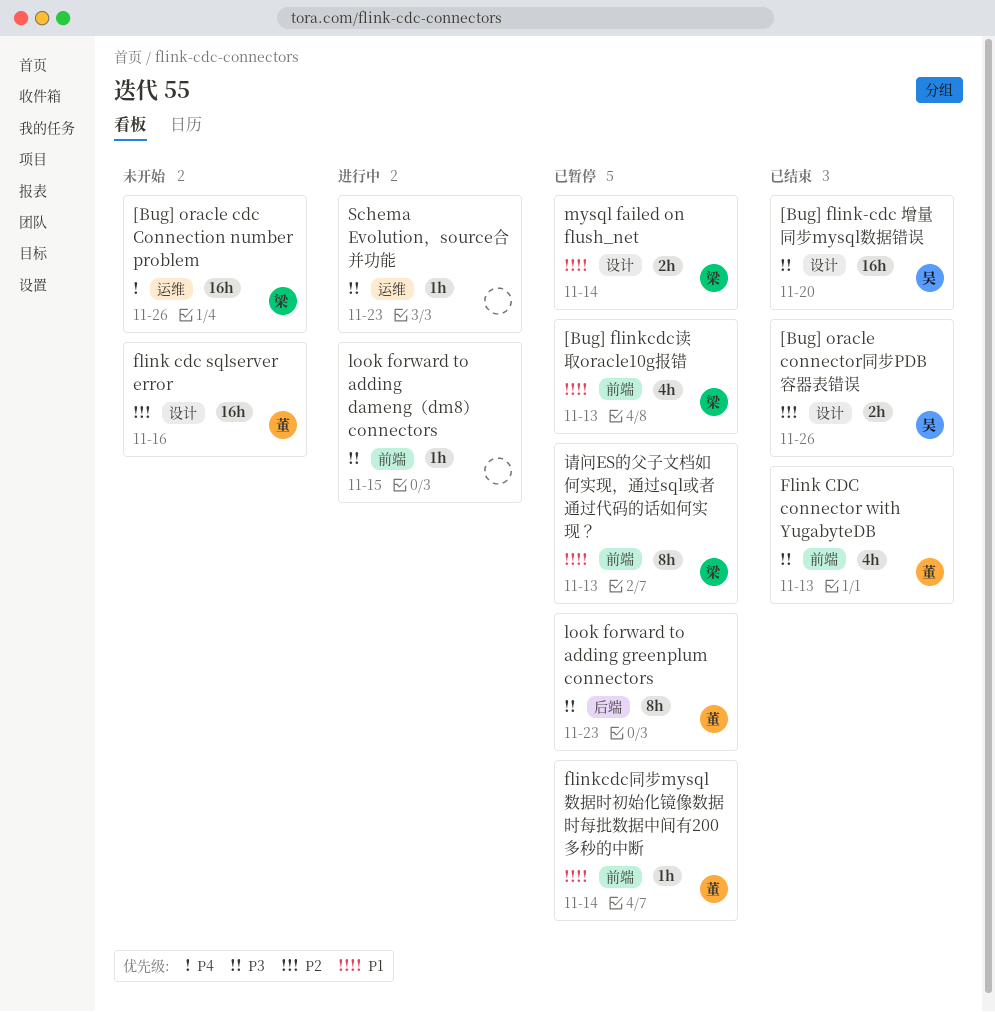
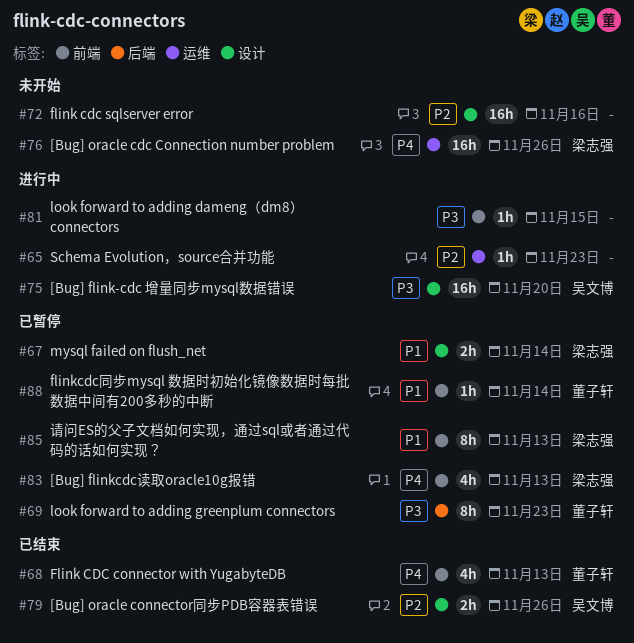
[Bug] flink-cdc 增量同步mysql数据错误, status: 已结束 -> 进行中
[Bug] flinkcdc读取oracle10g报错, priority: P1 -> P4
Flink CDC connector with YugabyteDB, priority: P3 -> P4
flink cdc sqlserver error, owner: 董子轩 -> none
Schema Evolution，source合并功能, priority: P3 -> P2

